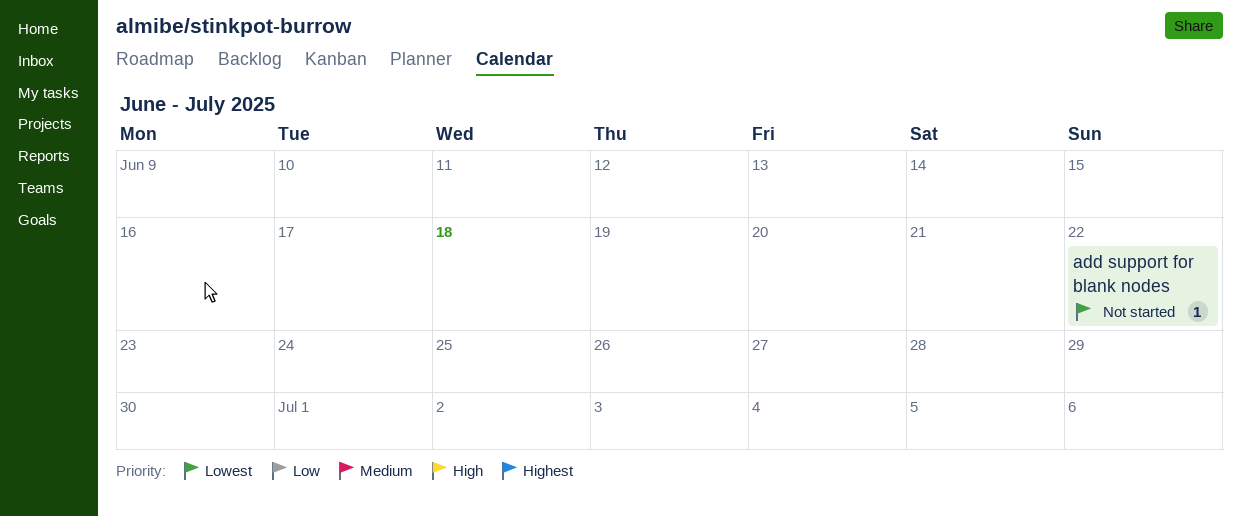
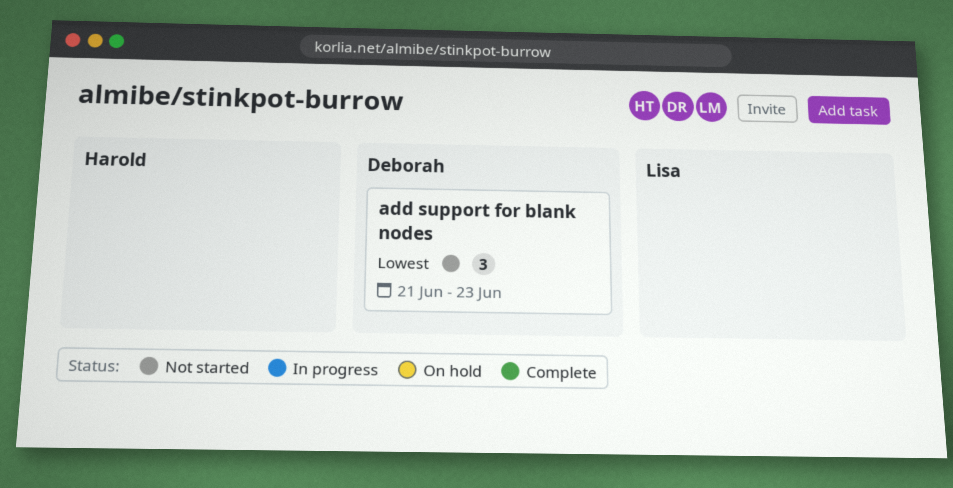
add support for blank nodes, estimate: 1 -> 3
add support for blank nodes, due: Jun 22 -> Jun 23

